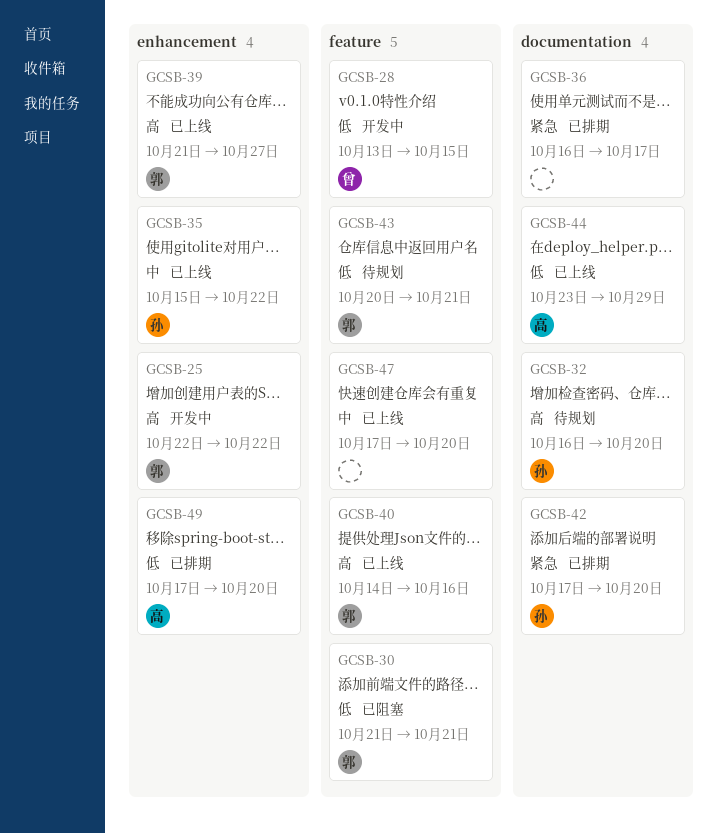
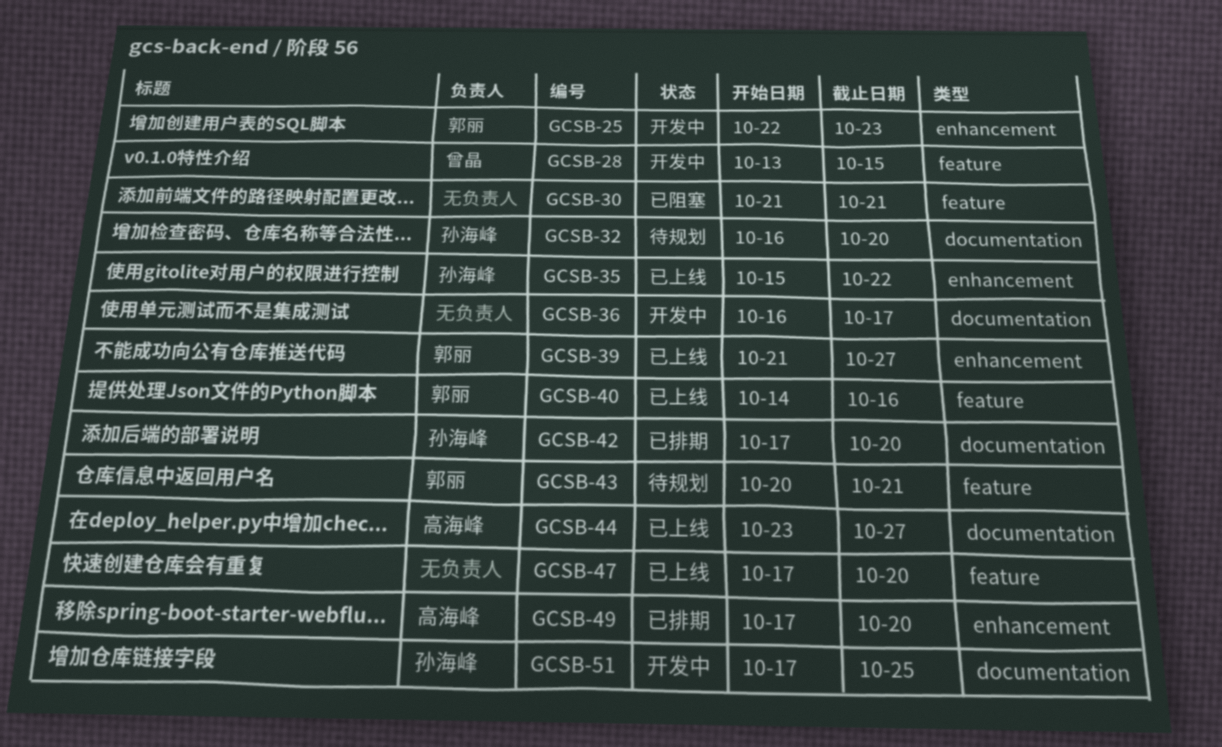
GCSB-25, due: Oct 22 -> Oct 23
GCSB-30, owner: 郭丽 -> none
GCSB-36, status: 已排期 -> 开发中
GCSB-44, due: Oct 29 -> Oct 27
GCSB-51: none -> present

